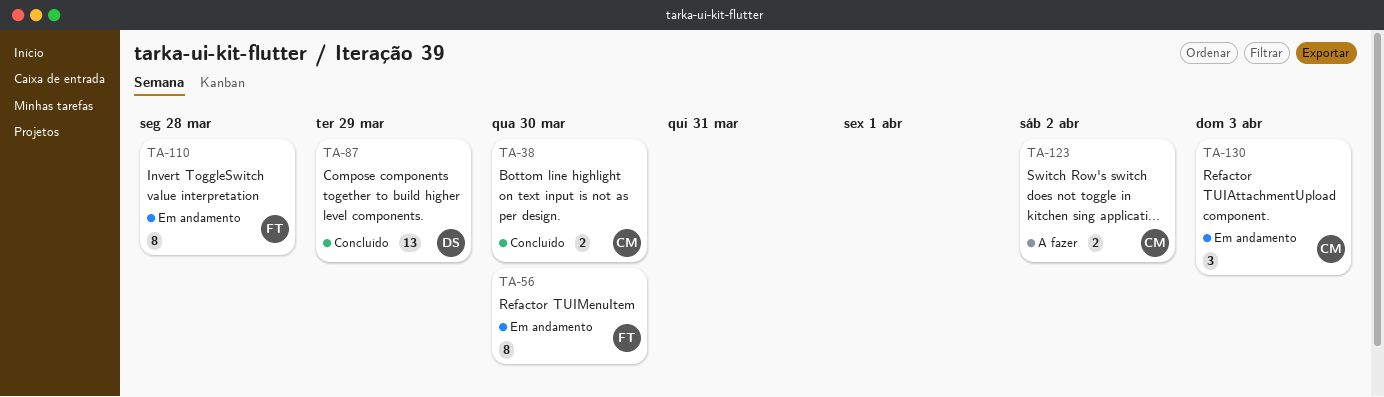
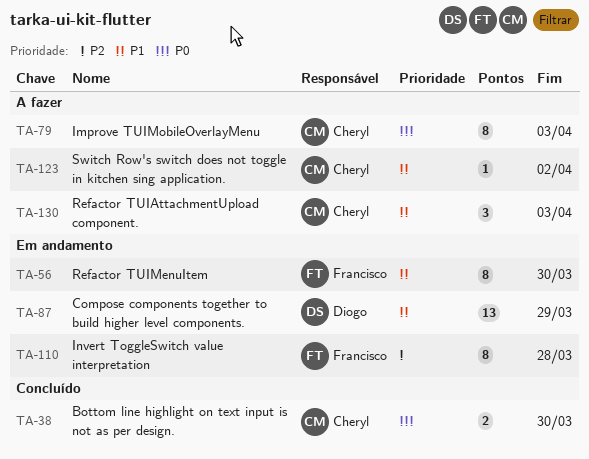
TA-79: none -> present
TA-87, status: Concluído -> Em andamento
TA-123, estimate: 2 -> 1
TA-130, status: Em andamento -> A fazer

